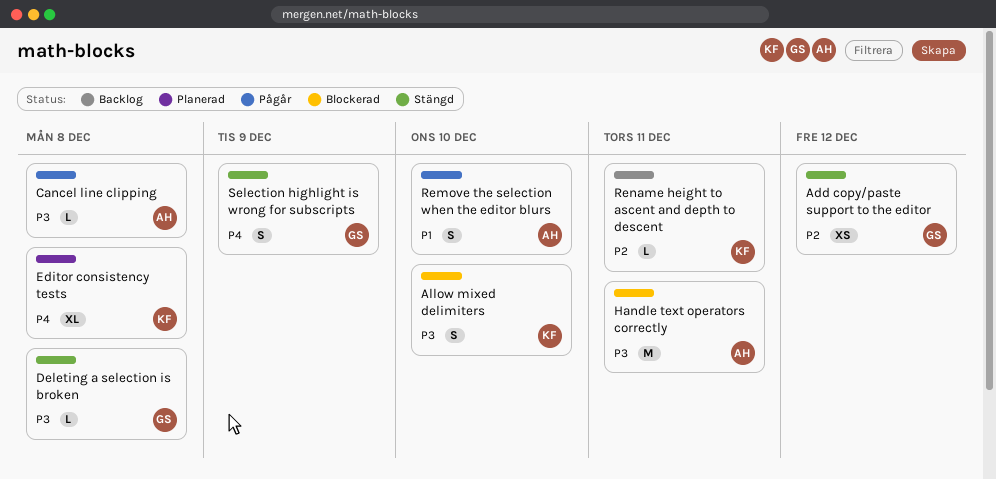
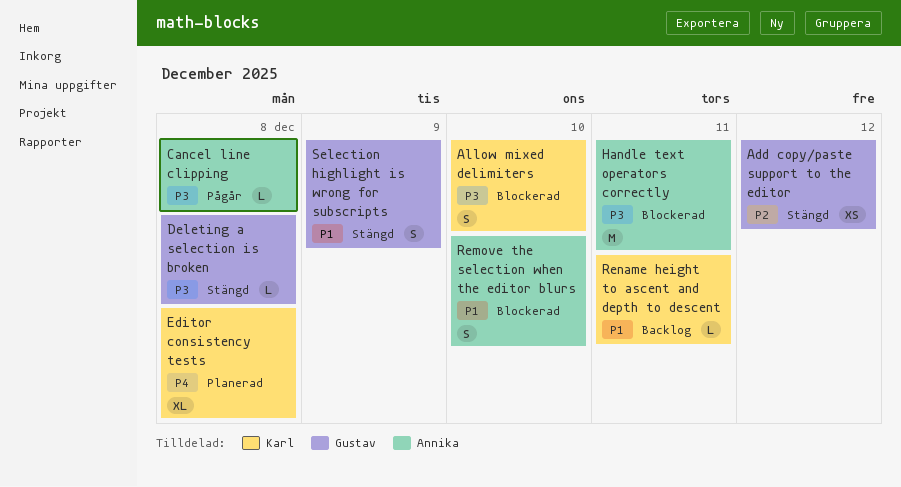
Remove the selection when the editor blurs, status: Pågår -> Blockerad
Rename height to ascent and depth to descent, priority: P2 -> P1
Selection highlight is wrong for subscripts, priority: P4 -> P1

